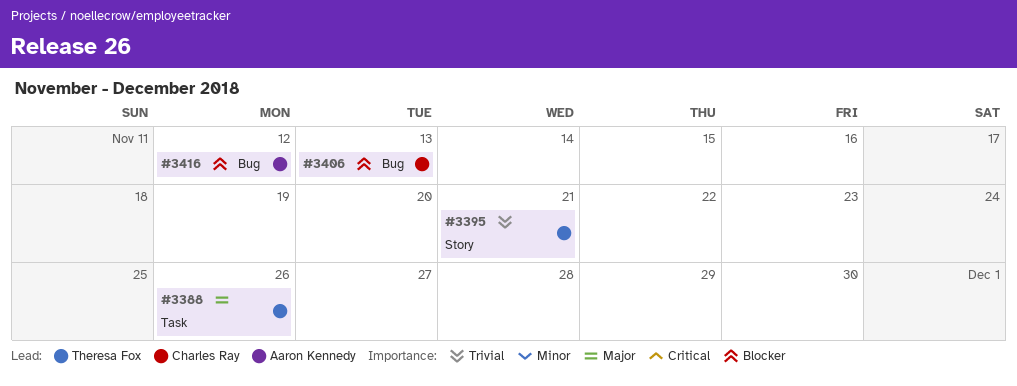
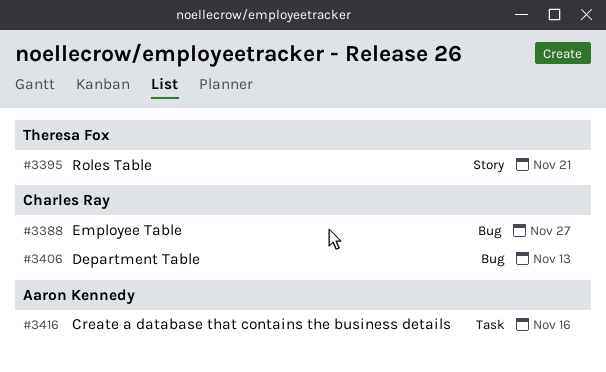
#3388, owner: Theresa Fox -> Charles Ray
#3388, label: Task -> Bug
#3388, due: Nov 26 -> Nov 27
#3416, label: Bug -> Task
#3416, due: Nov 12 -> Nov 16

